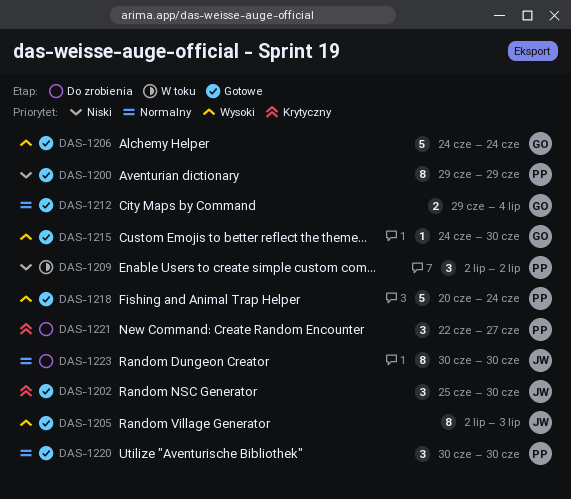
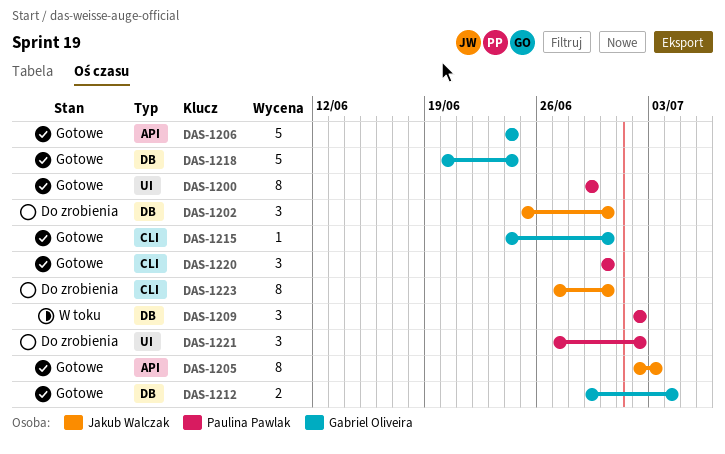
DAS-1202, status: Gotowe -> Do zrobienia
DAS-1218, owner: Paulina Pawlak -> Gabriel Oliveira
DAS-1221, start: Jun 22 -> Jun 27
DAS-1221, due: Jun 27 -> Jul 2
DAS-1223, start: Jun 30 -> Jun 27

